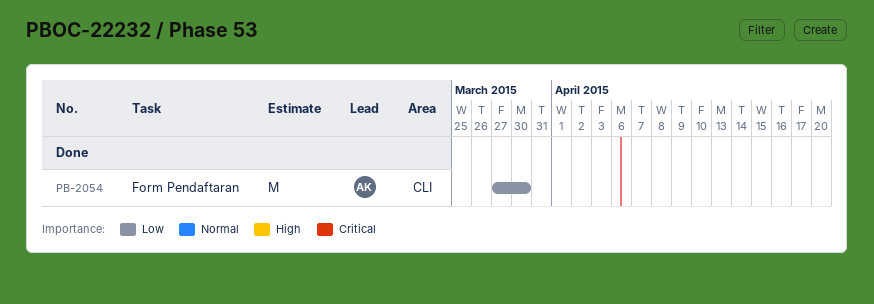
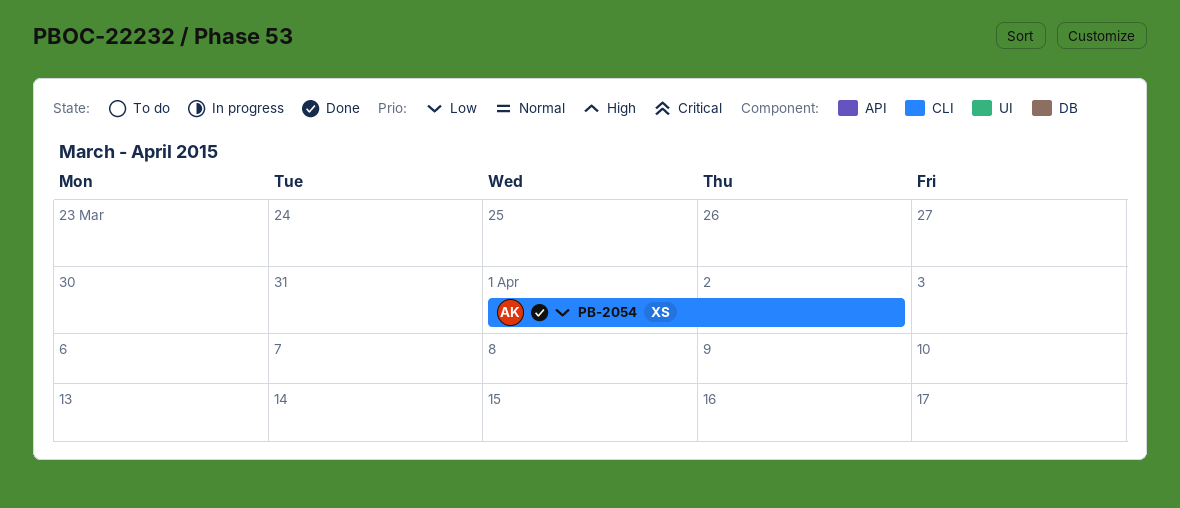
PB-2054, estimate: M -> XS
PB-2054, start: Mar 27 -> Apr 1
PB-2054, due: Mar 30 -> Apr 2

